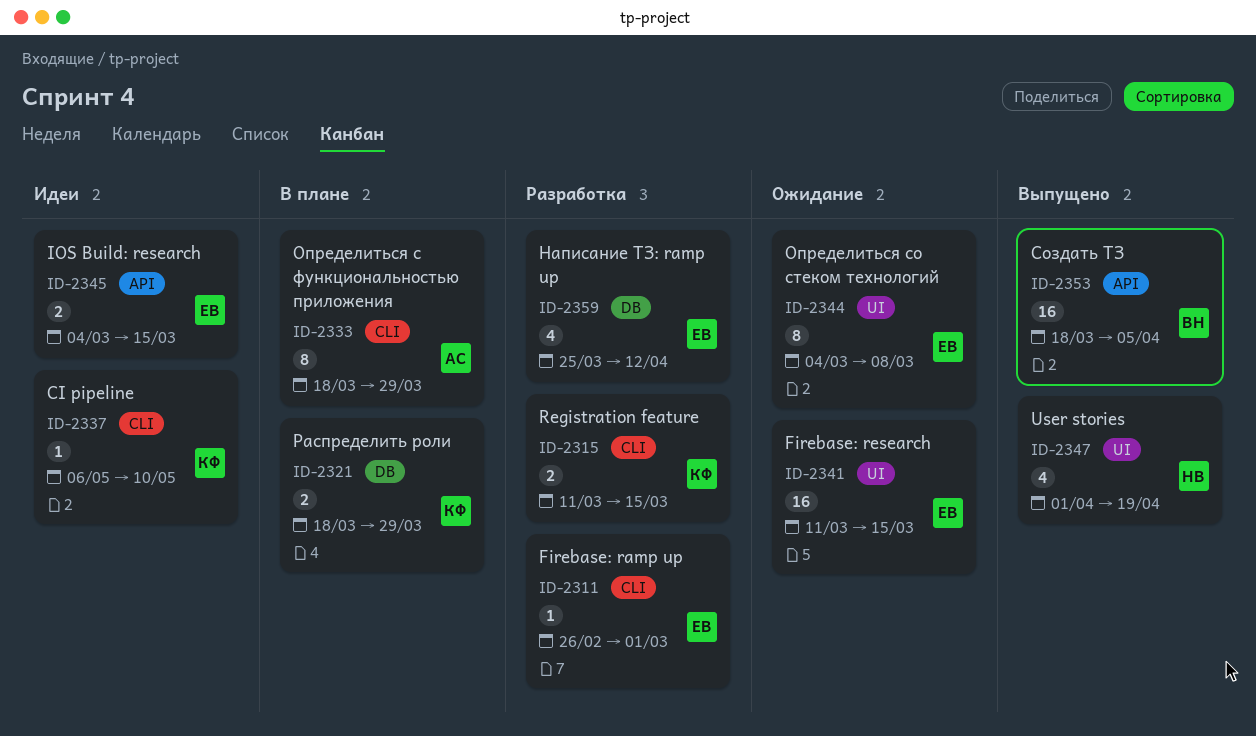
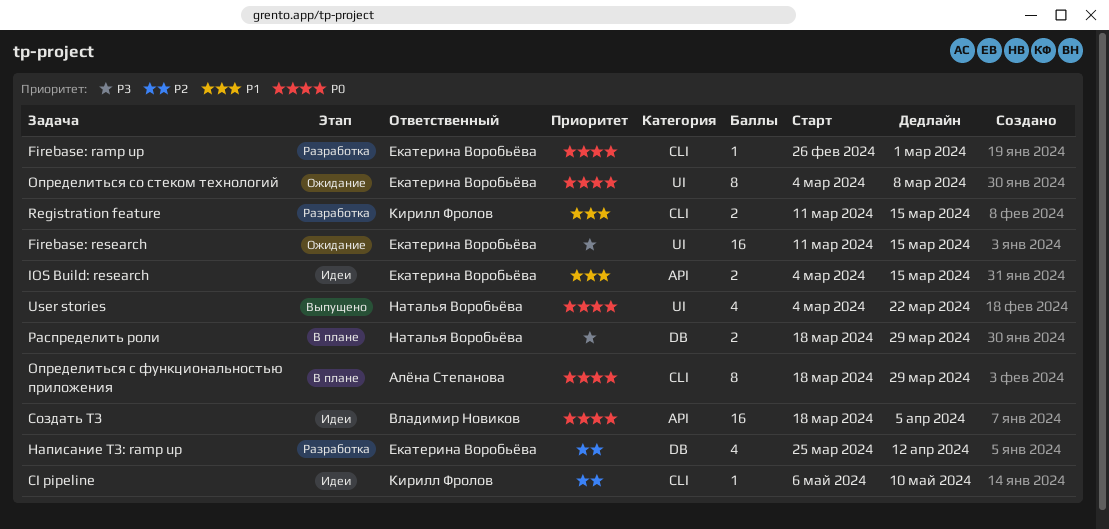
User stories, start: Apr 1 -> Mar 4
User stories, due: Apr 19 -> Mar 22
Распределить роли, owner: Кирилл Фролов -> Наталья Воробьёва
Создать ТЗ, status: Выпущено -> Идеи

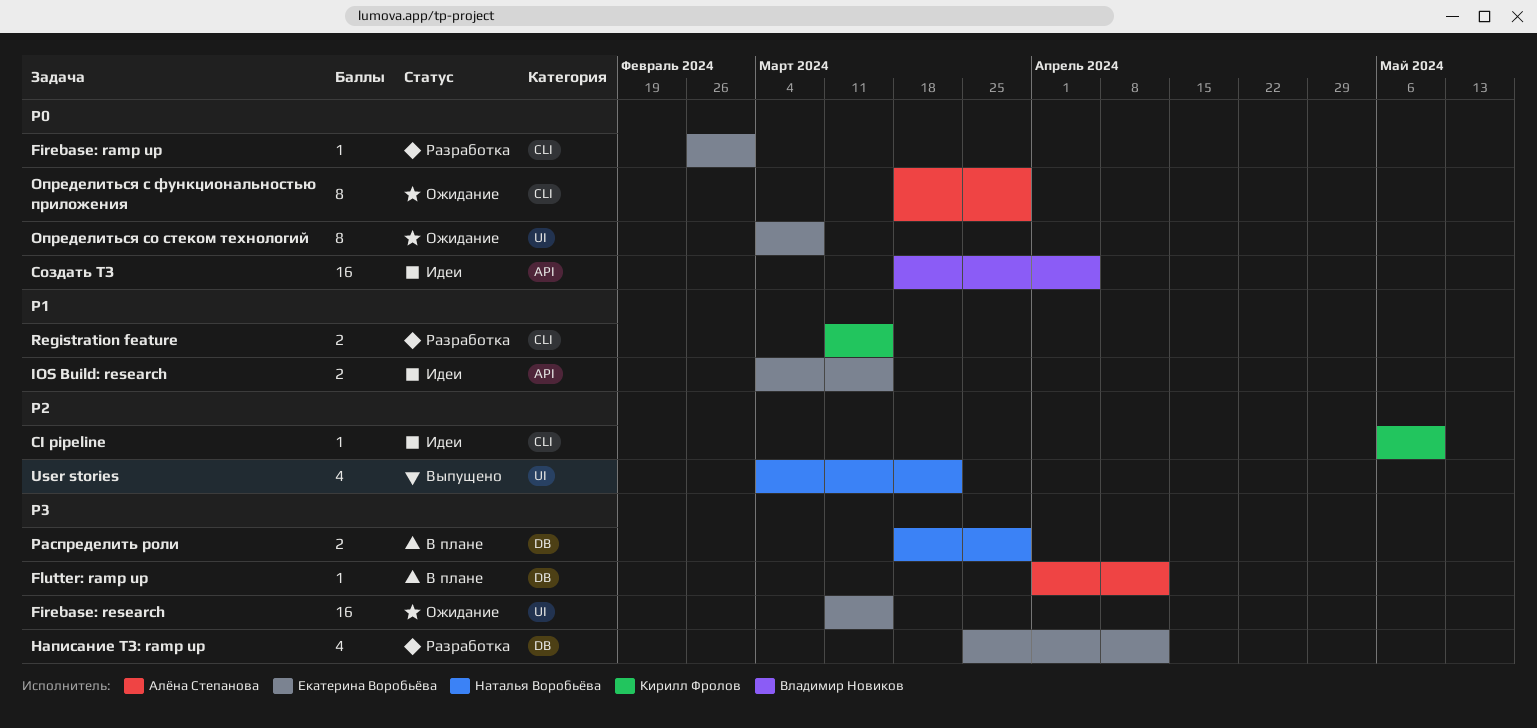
Flutter: ramp up: none -> present
User stories, priority: P0 -> P2
Написание ТЗ: ramp up, priority: P2 -> P3
Определиться с функциональностью приложения, status: В плане -> Ожидание

